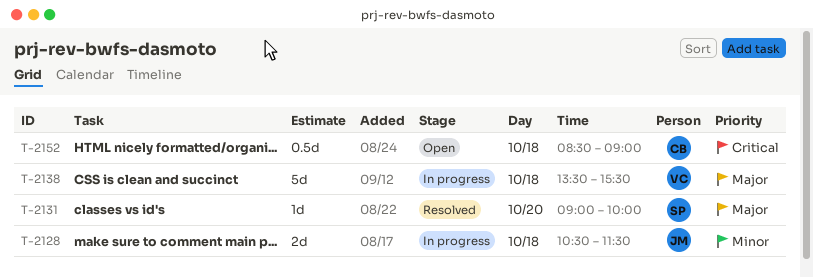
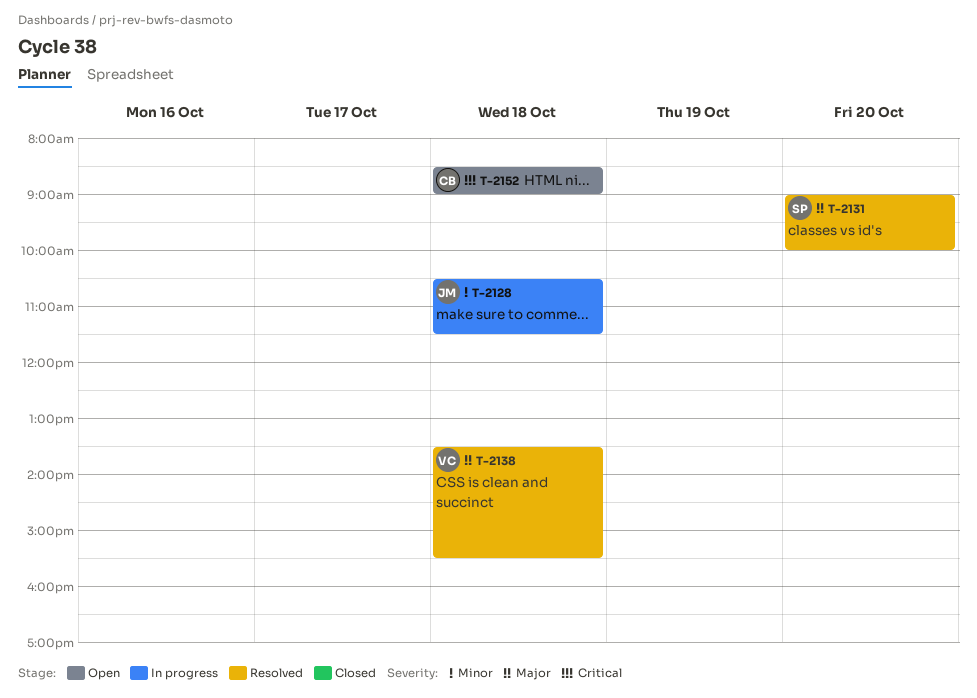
T-2138, status: In progress -> Resolved

